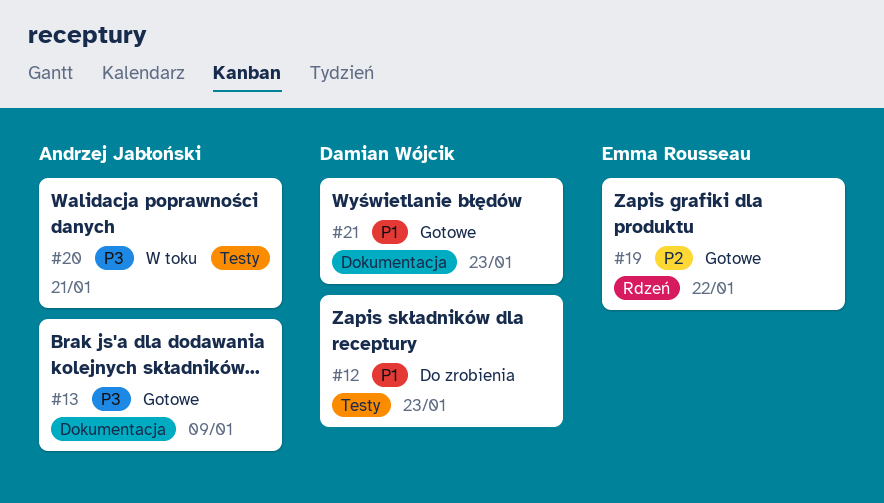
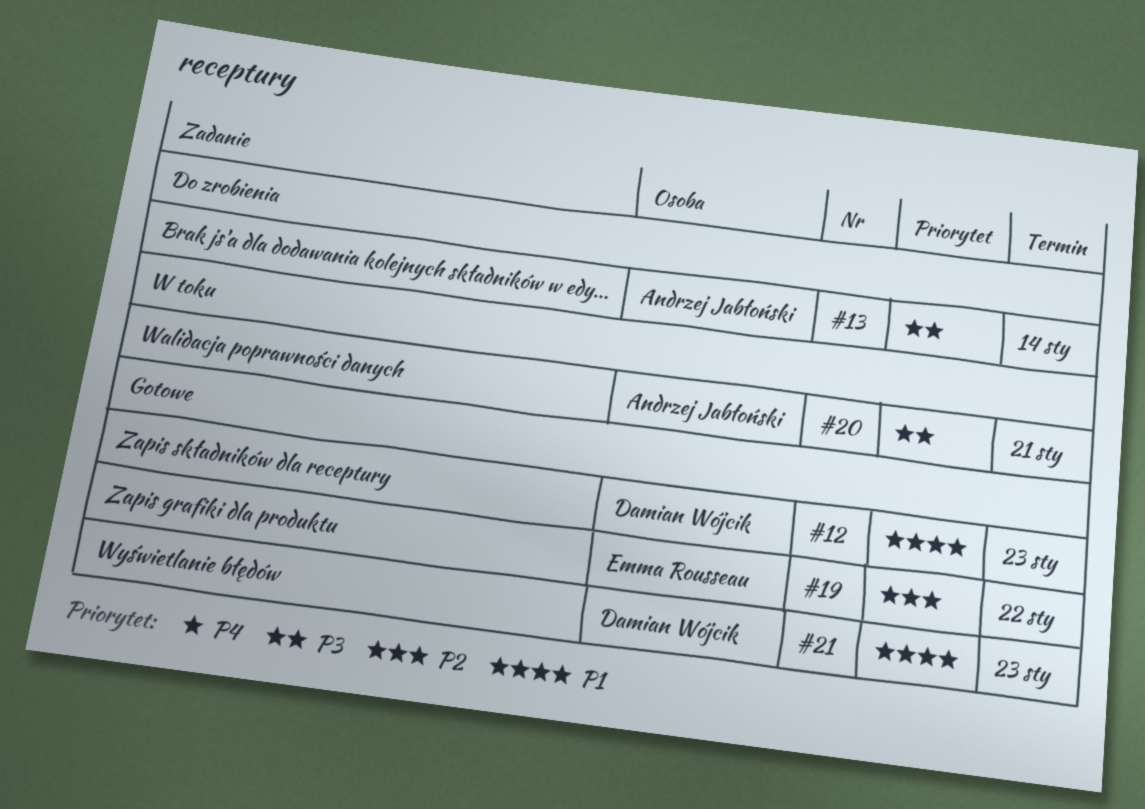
#12, status: Do zrobienia -> Gotowe
#13, status: Gotowe -> Do zrobienia
#13, due: Jan 9 -> Jan 14

